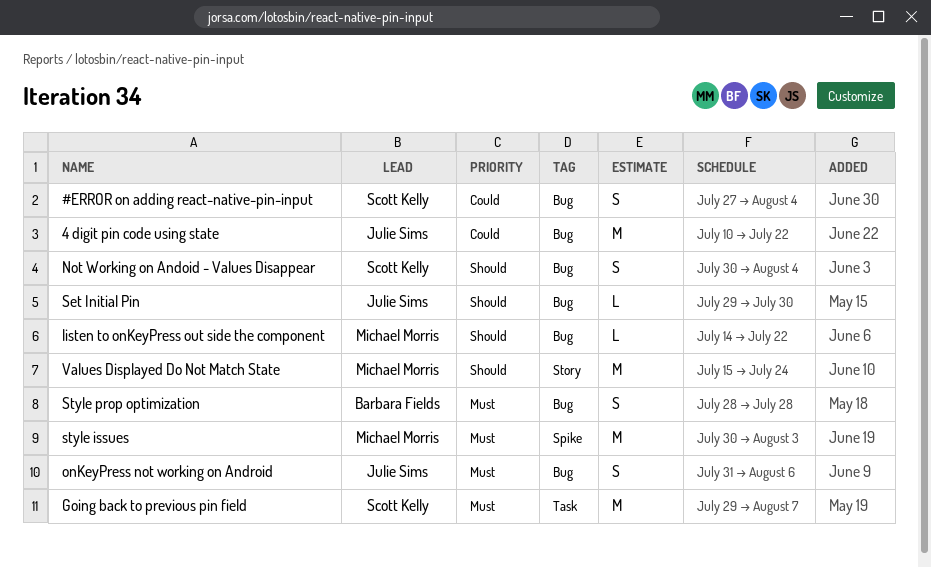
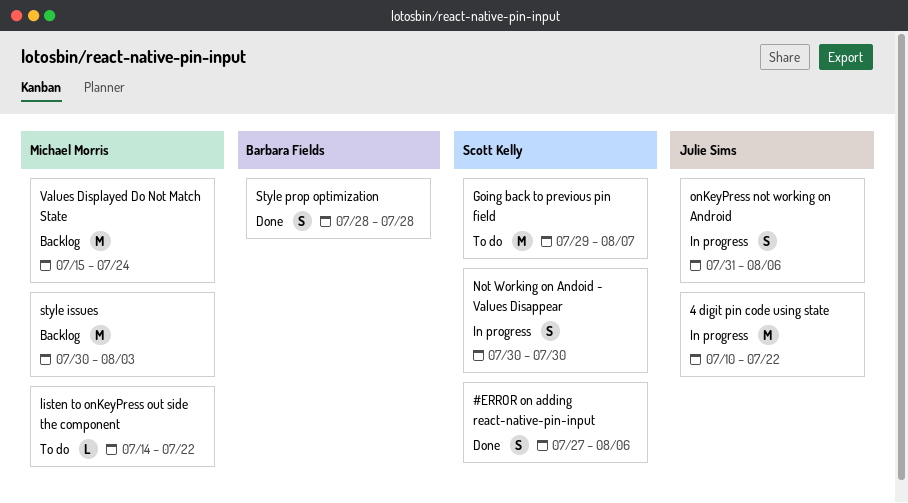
#ERROR on adding react-native-pin-input, due: Aug 4 -> Aug 6
Not Working on Andoid - Values Disappear, due: Aug 4 -> Jul 30
Set Initial Pin: present -> none

